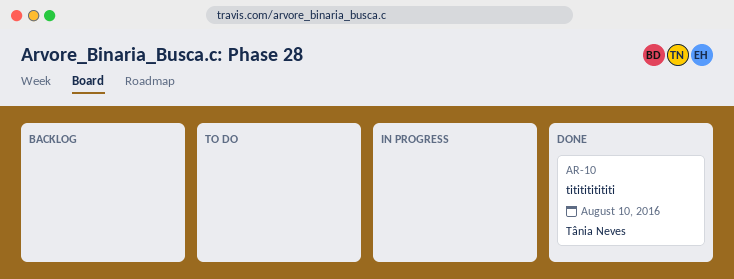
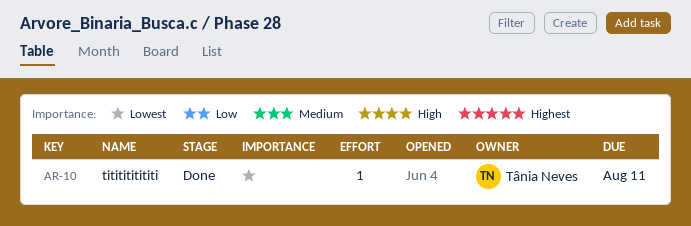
AR-10, due: Aug 10 -> Aug 11

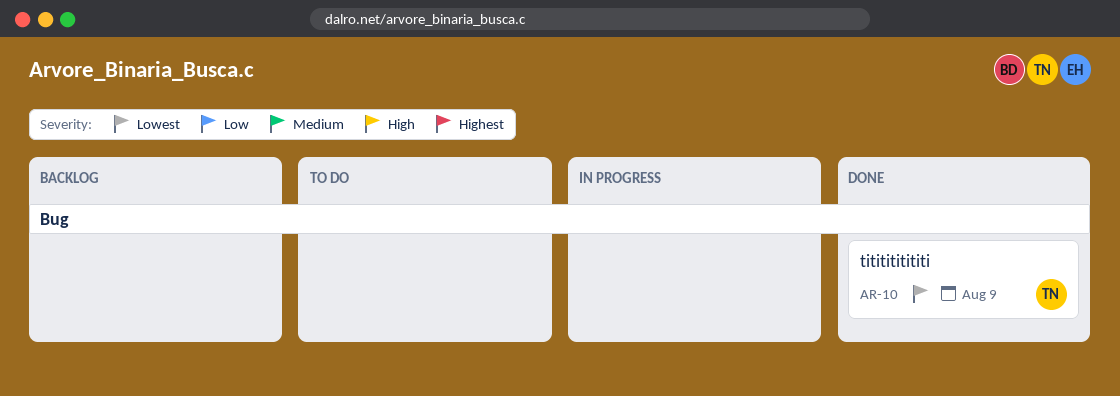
AR-10, due: Aug 11 -> Aug 9

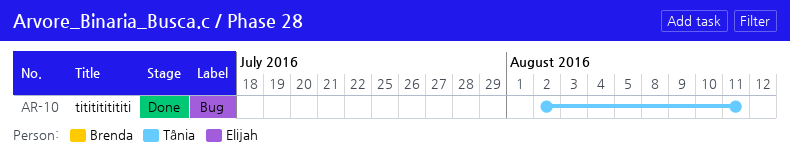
AR-10, due: Aug 9 -> Aug 11

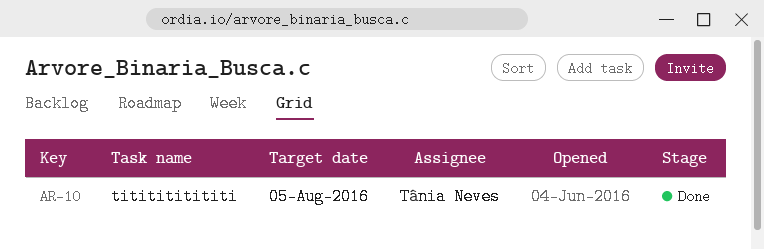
AR-10, due: Aug 11 -> Aug 5

